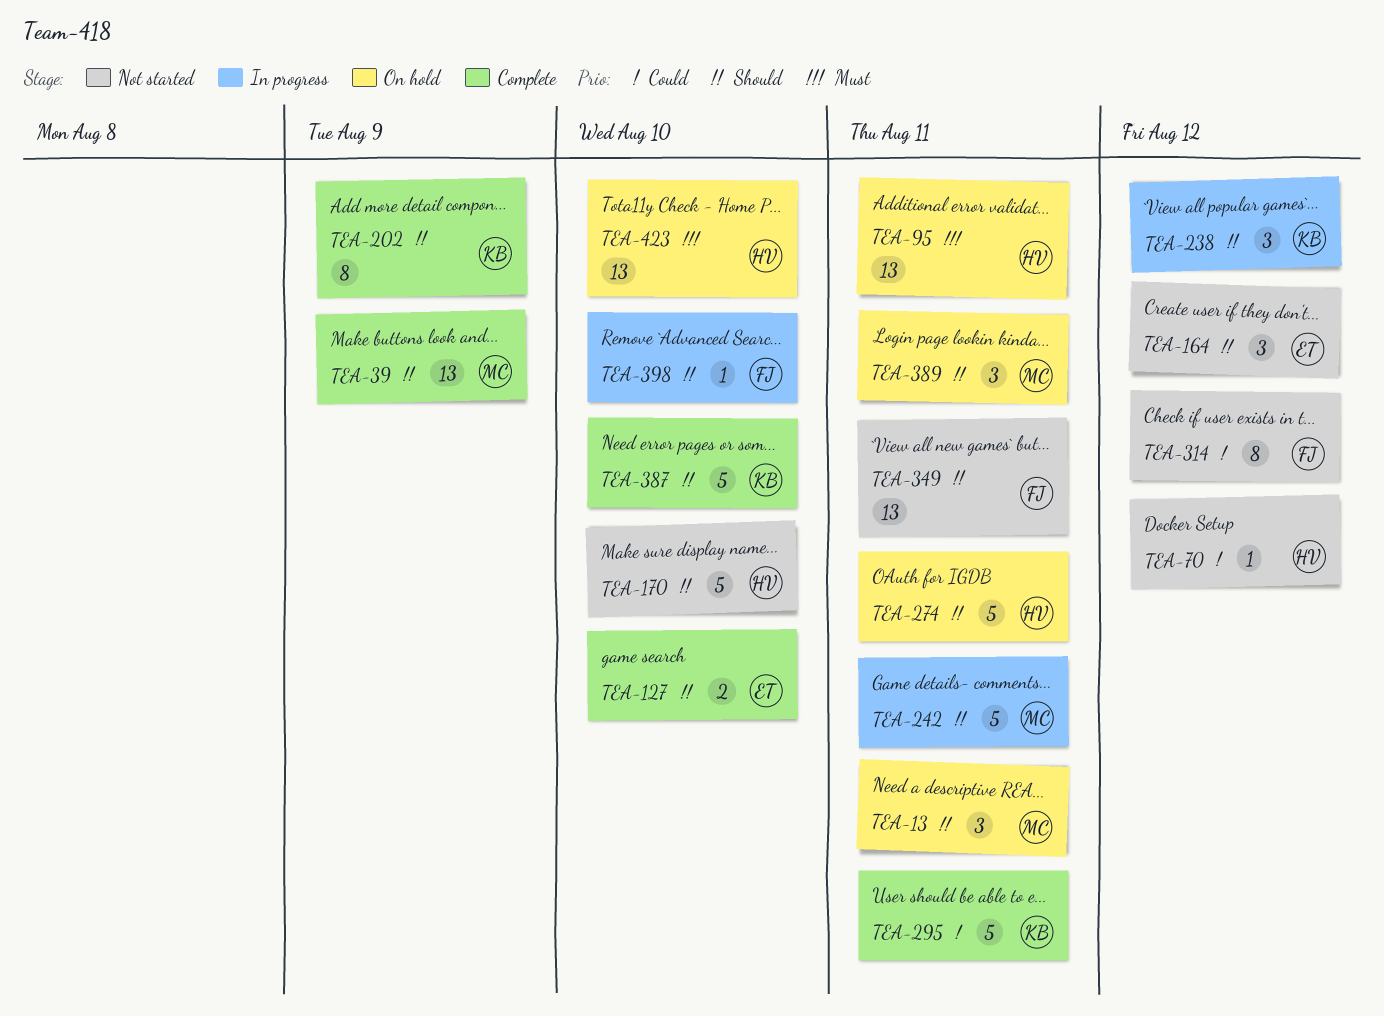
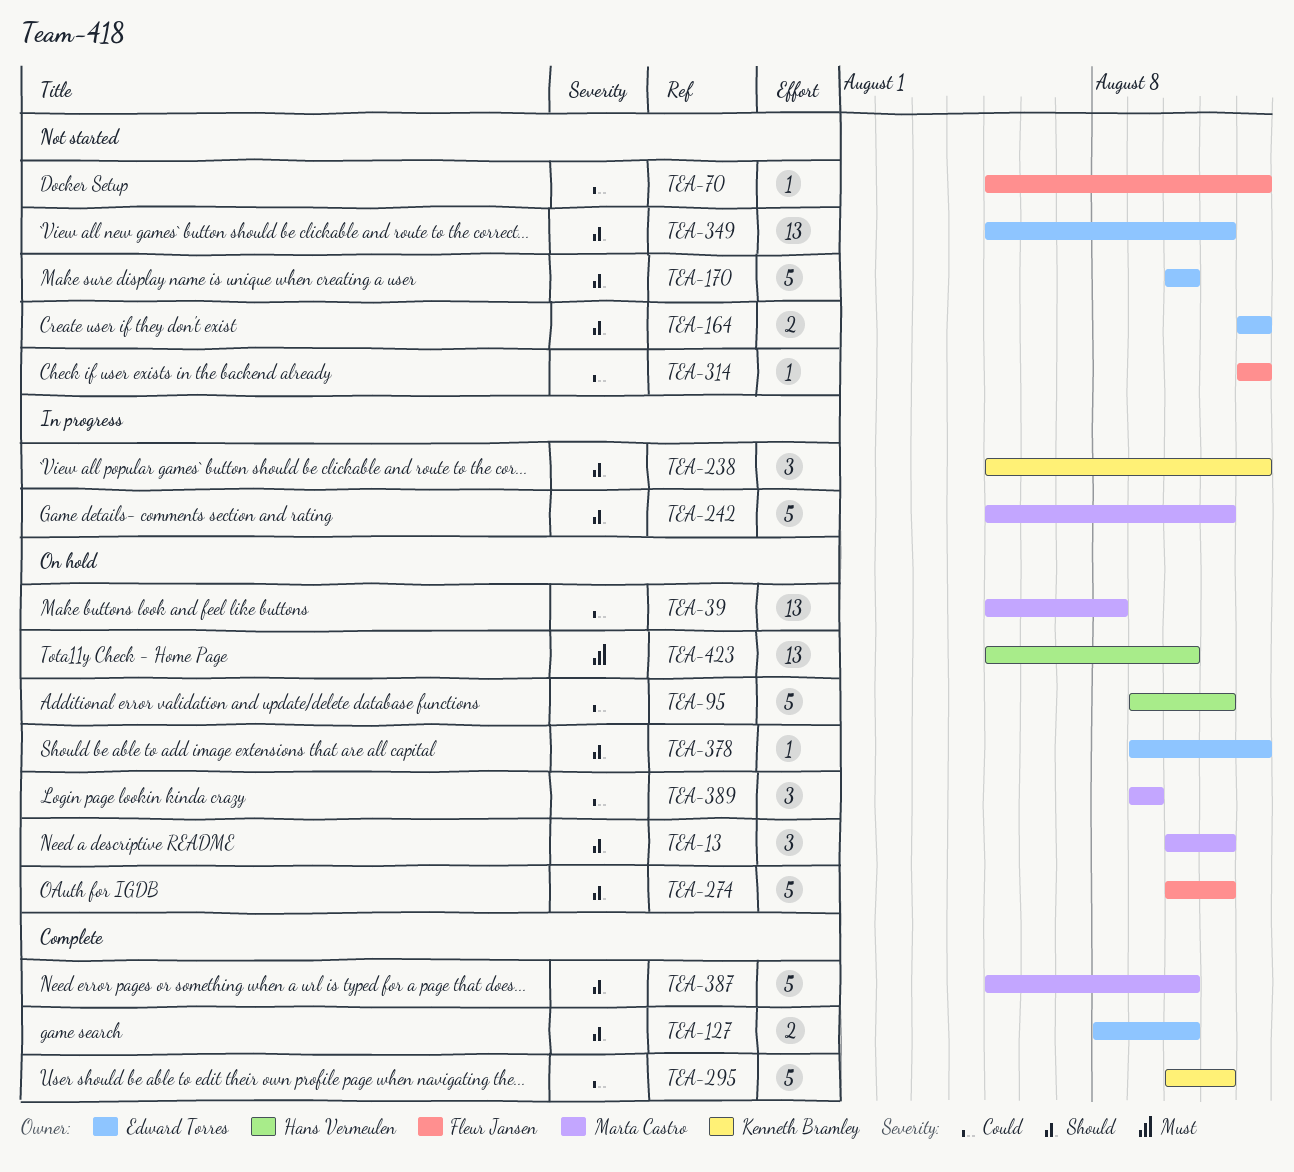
TEA-39, status: Complete -> On hold
TEA-39, priority: Should -> Could
TEA-39, due: Aug 9 -> Aug 8
TEA-70, owner: Hans Vermeulen -> Fleur Jansen
TEA-95, priority: Must -> Could
TEA-95, estimate: 13 -> 5
TEA-164, estimate: 3 -> 2
TEA-170, owner: Hans Vermeulen -> Edward Torres
TEA-202: present -> none
TEA-274, owner: Hans Vermeulen -> Fleur Jansen
TEA-314, estimate: 8 -> 1
TEA-349, owner: Fleur Jansen -> Edward Torres
TEA-378: none -> present
TEA-387, owner: Kenneth Bramley -> Marta Castro
TEA-389, priority: Should -> Could
TEA-389, due: Aug 11 -> Aug 9
TEA-398: present -> none

